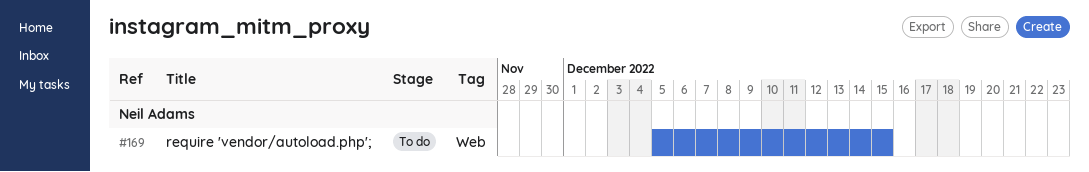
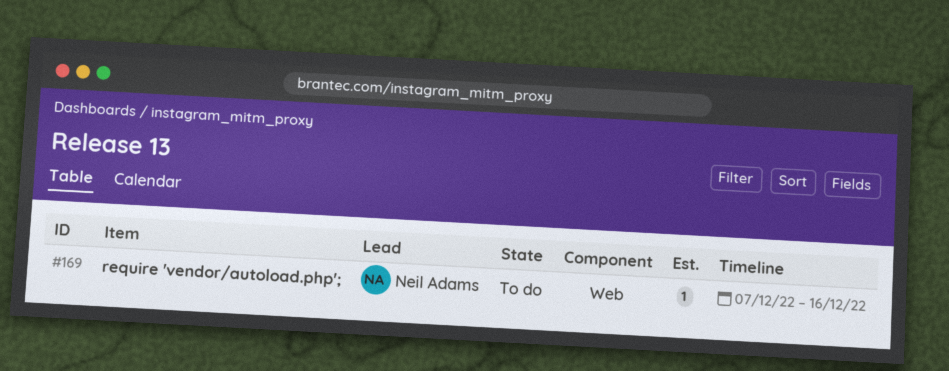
#169, start: Dec 5 -> Dec 7
#169, due: Dec 15 -> Dec 16

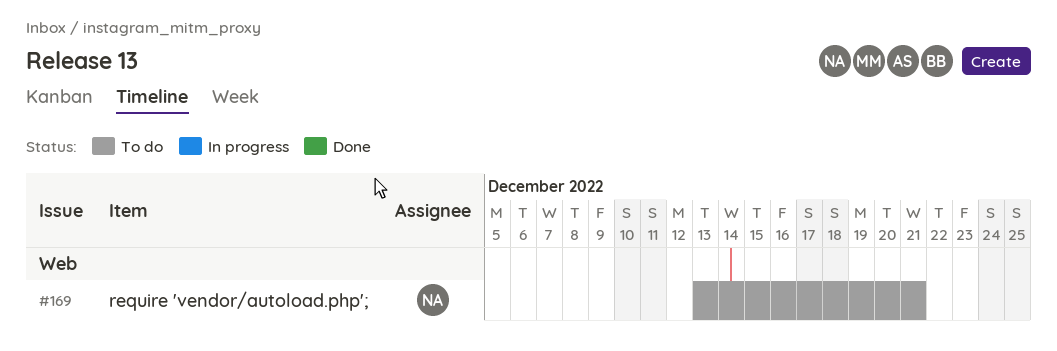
#169, start: Dec 7 -> Dec 13
#169, due: Dec 16 -> Dec 21

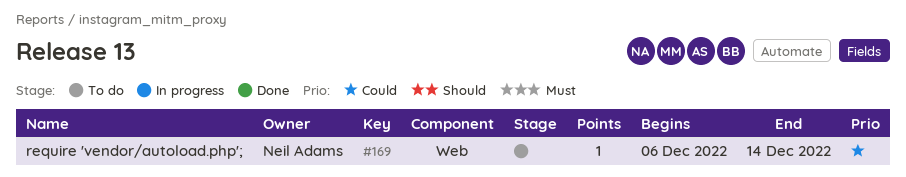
#169, start: Dec 13 -> Dec 6
#169, due: Dec 21 -> Dec 14

